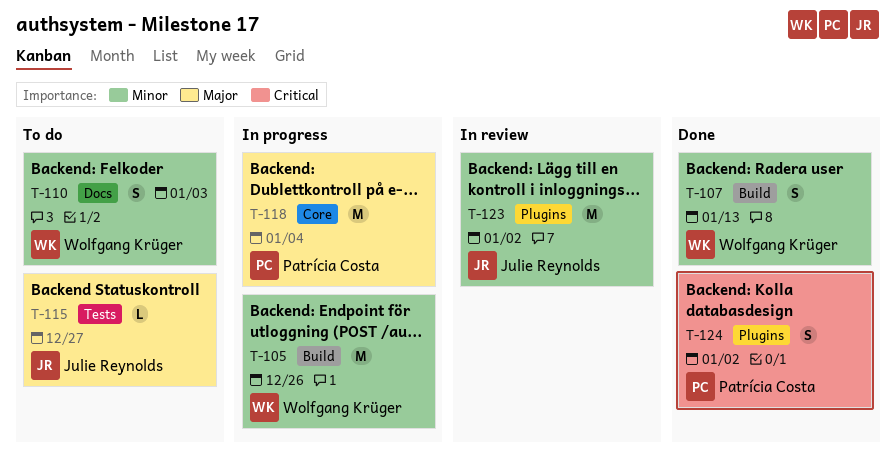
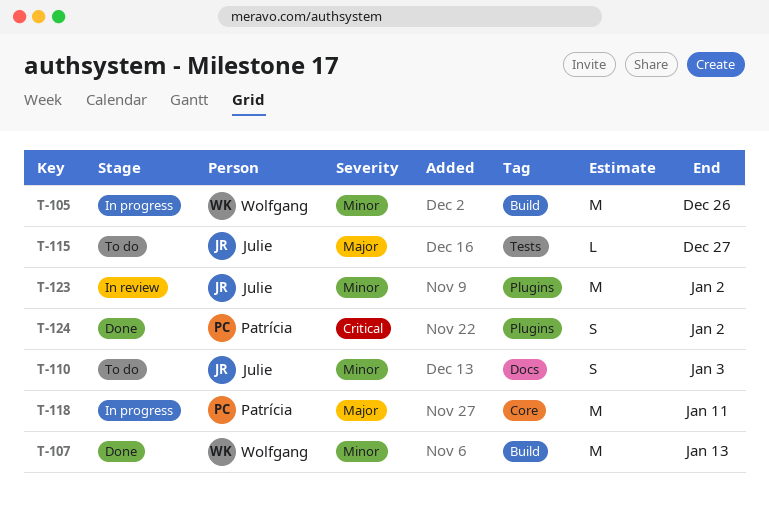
T-107, estimate: S -> M
T-110, owner: Wolfgang Krüger -> Julie Reynolds
T-118, due: Jan 4 -> Jan 11

